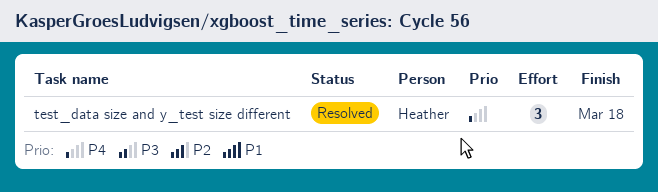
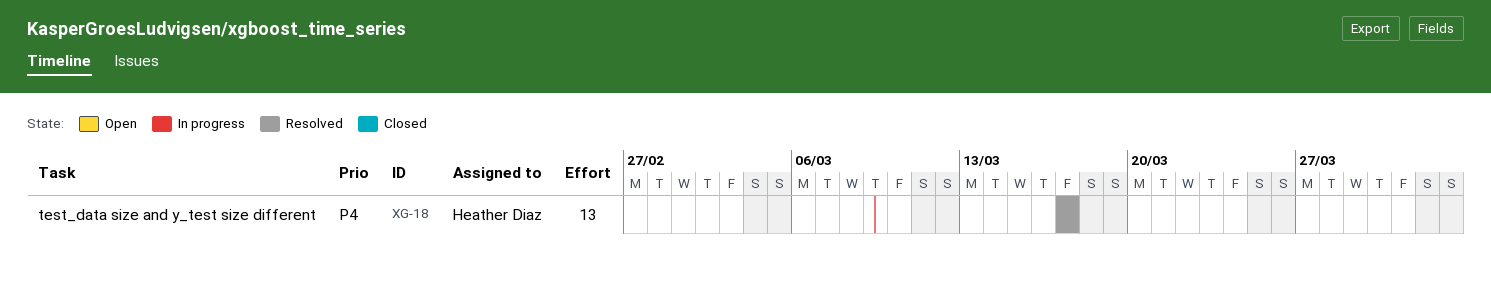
test_data size and y_test size different, estimate: 3 -> 13
test_data size and y_test size different, due: Mar 18 -> Mar 17

